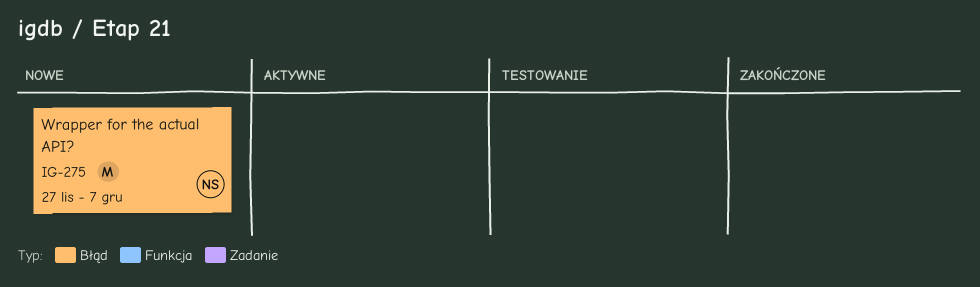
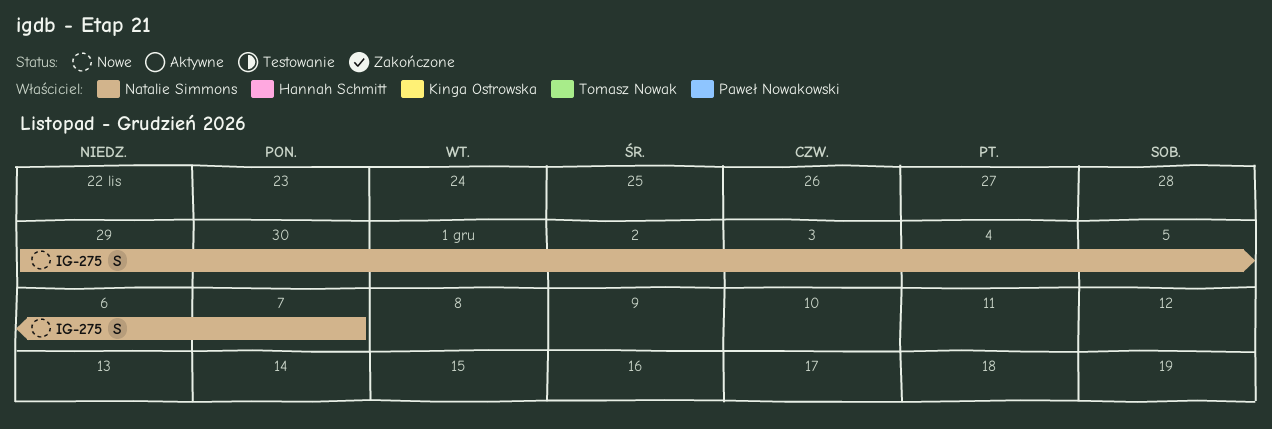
IG-275, estimate: M -> S
IG-275, start: Nov 27 -> Nov 29

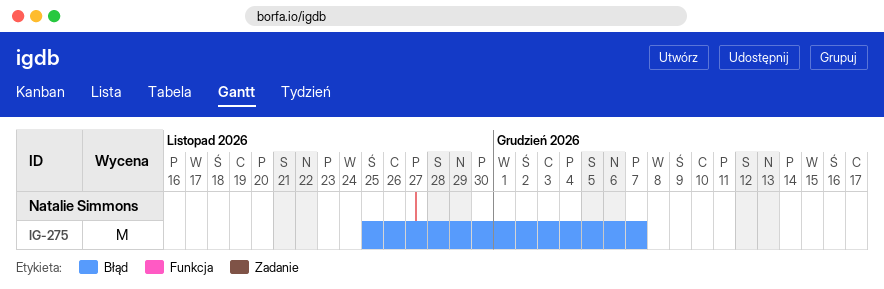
IG-275, estimate: S -> M
IG-275, start: Nov 29 -> Nov 25

